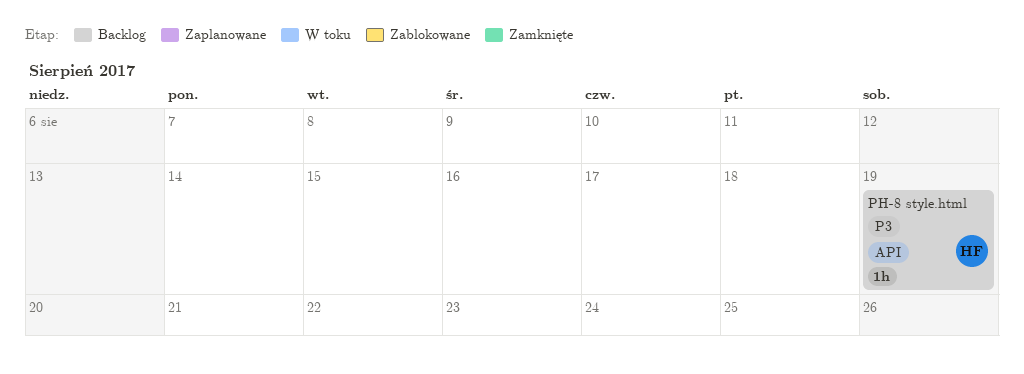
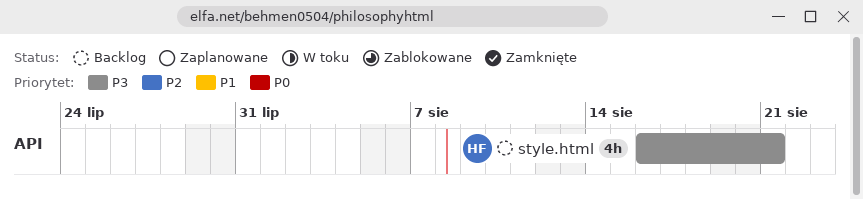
style.html, estimate: 1h -> 4h
style.html, due: Aug 19 -> Aug 21

